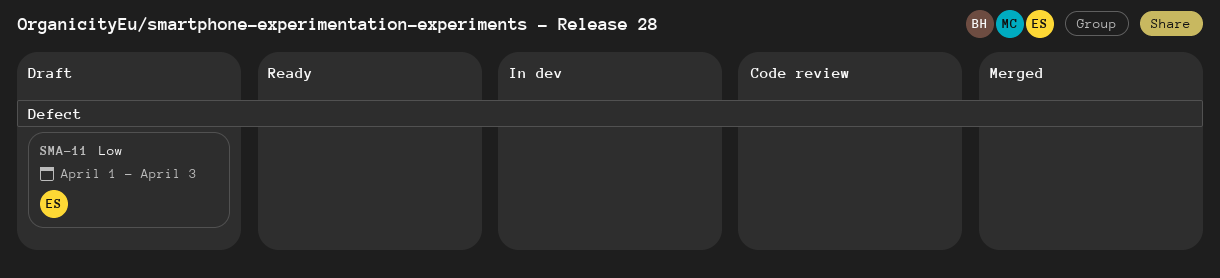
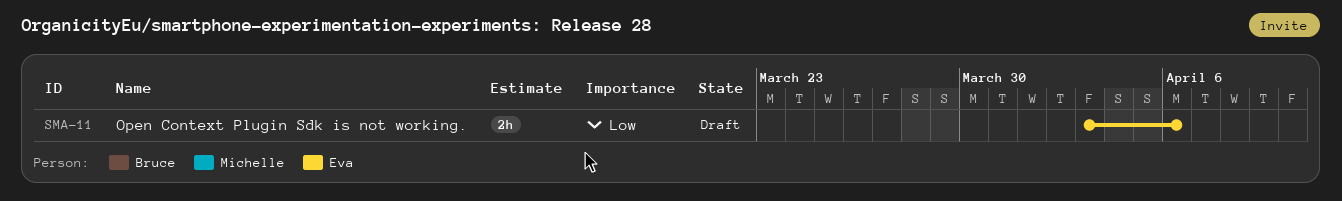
SMA-11, start: Apr 1 -> Apr 3
SMA-11, due: Apr 3 -> Apr 6

